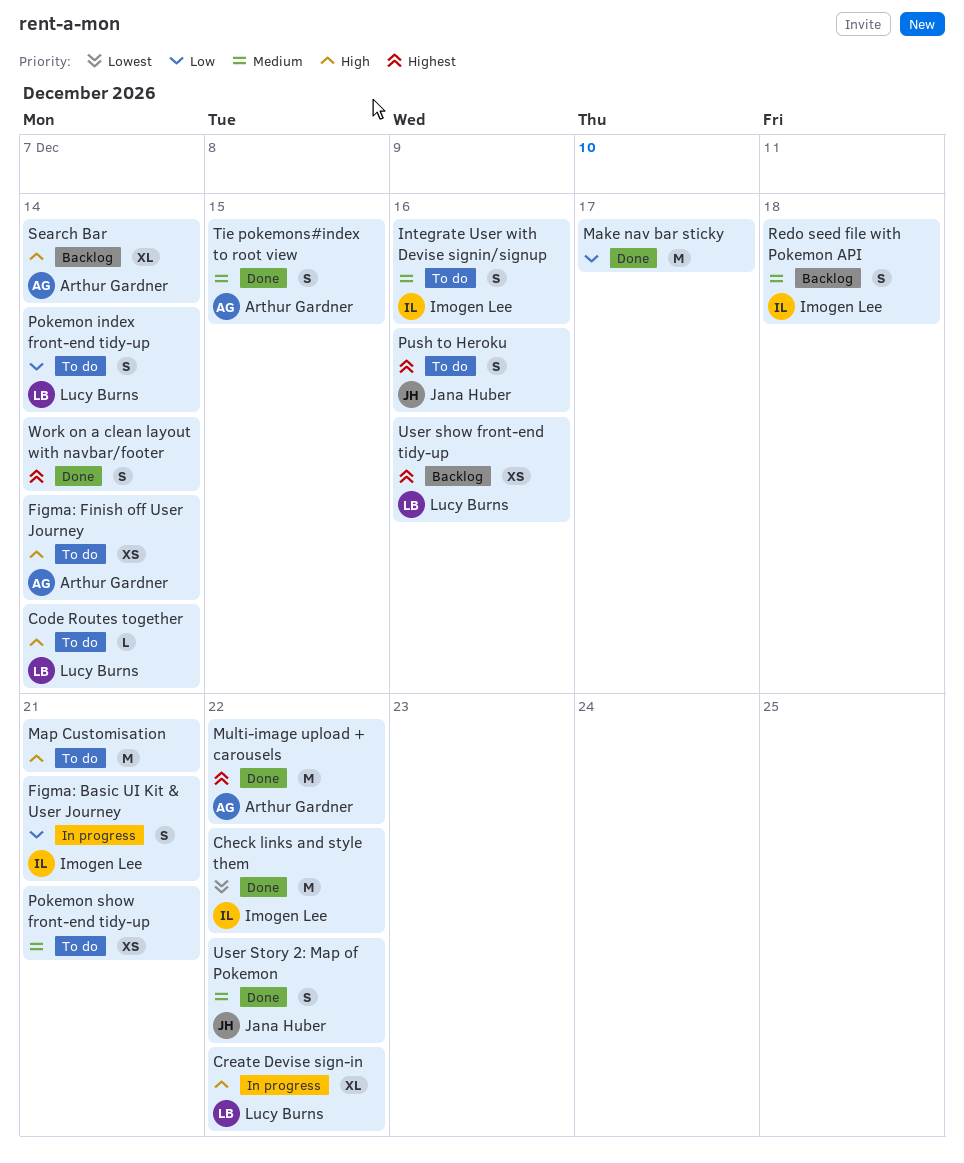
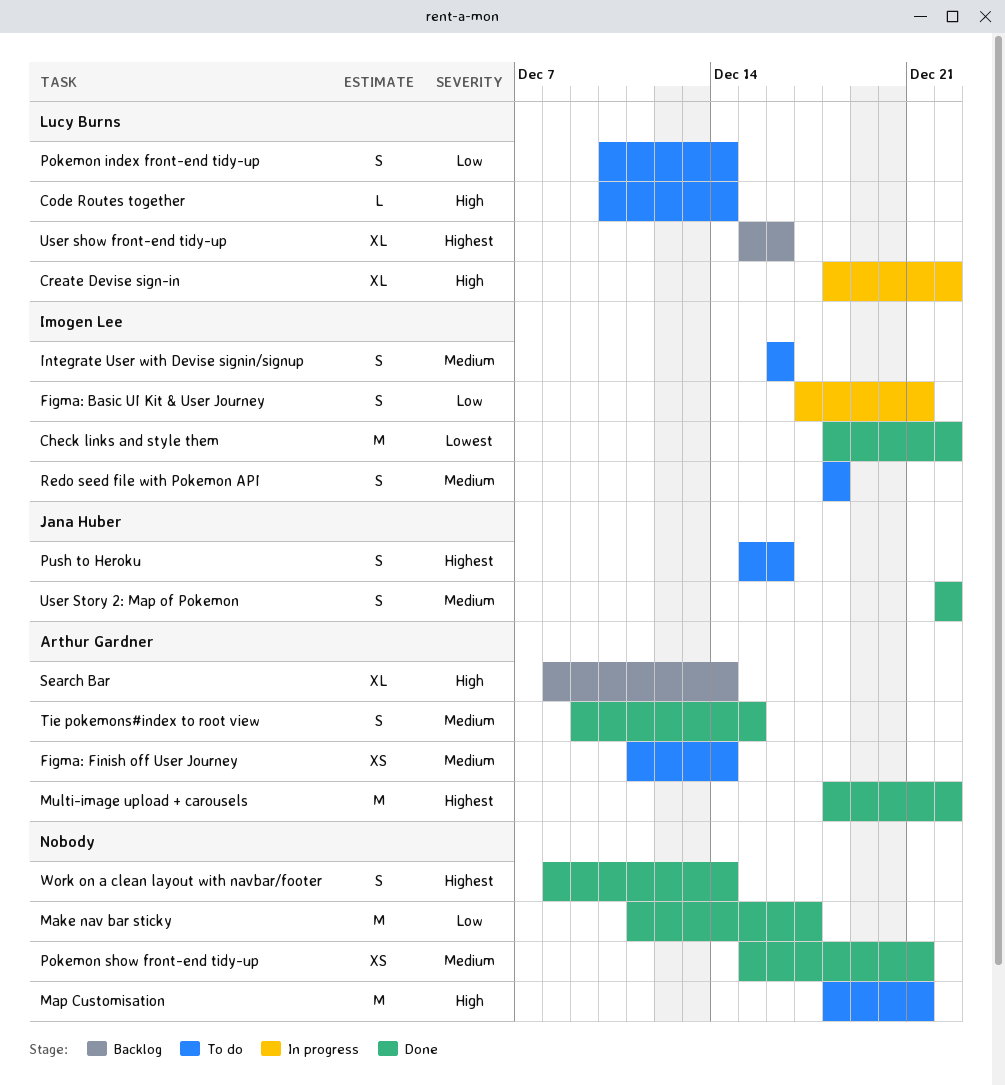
Figma: Finish off User Journey, priority: High -> Medium
Pokemon show front-end tidy-up, status: To do -> Done
Redo seed file with Pokemon API, status: Backlog -> To do
User show front-end tidy-up, estimate: XS -> XL

